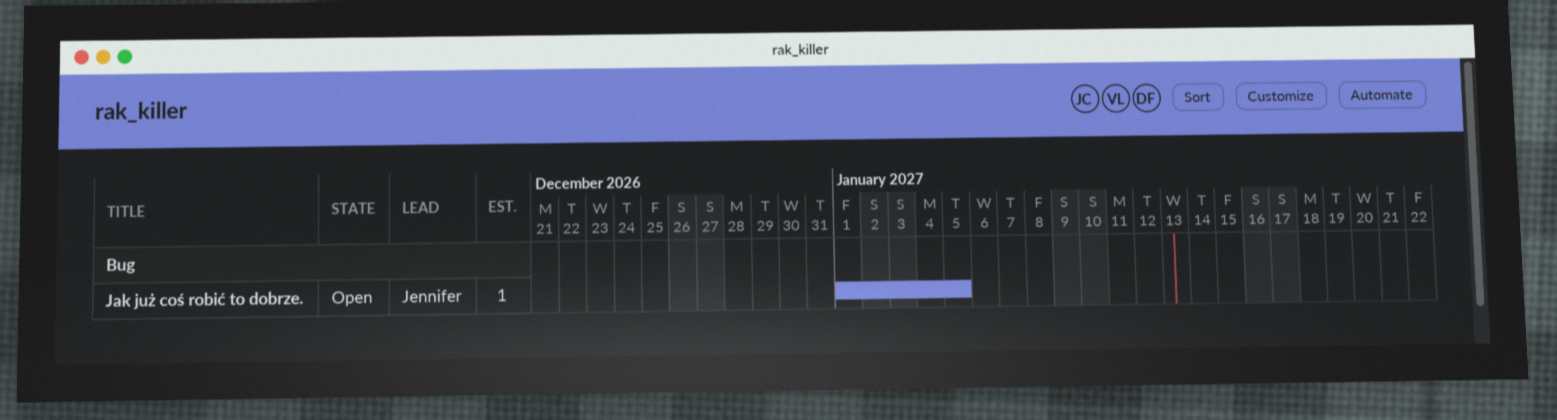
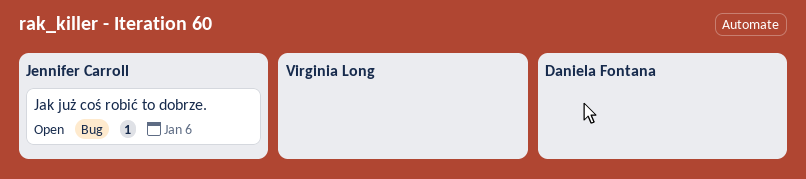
Jak już coś robić to dobrze., due: Jan 5 -> Jan 6

